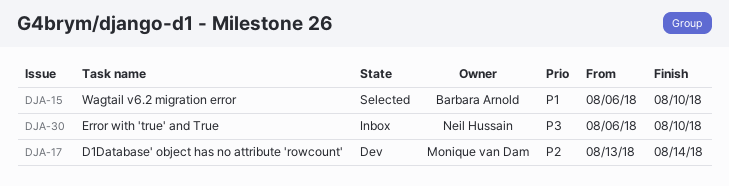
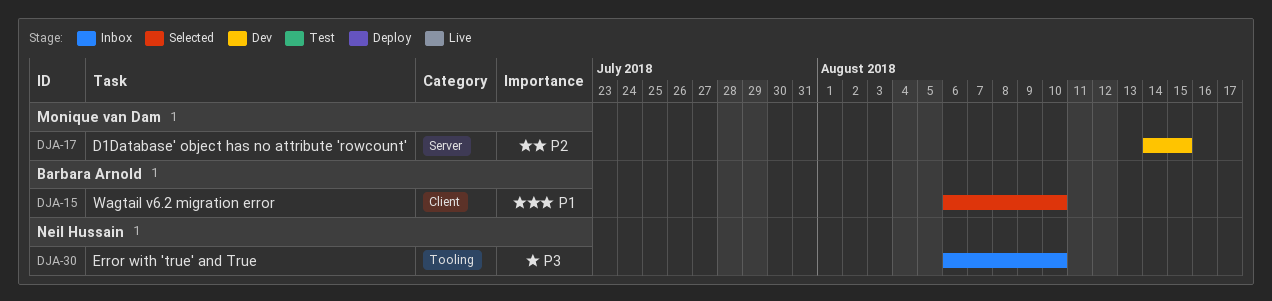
DJA-17, start: Aug 13 -> Aug 14
DJA-17, due: Aug 14 -> Aug 15

